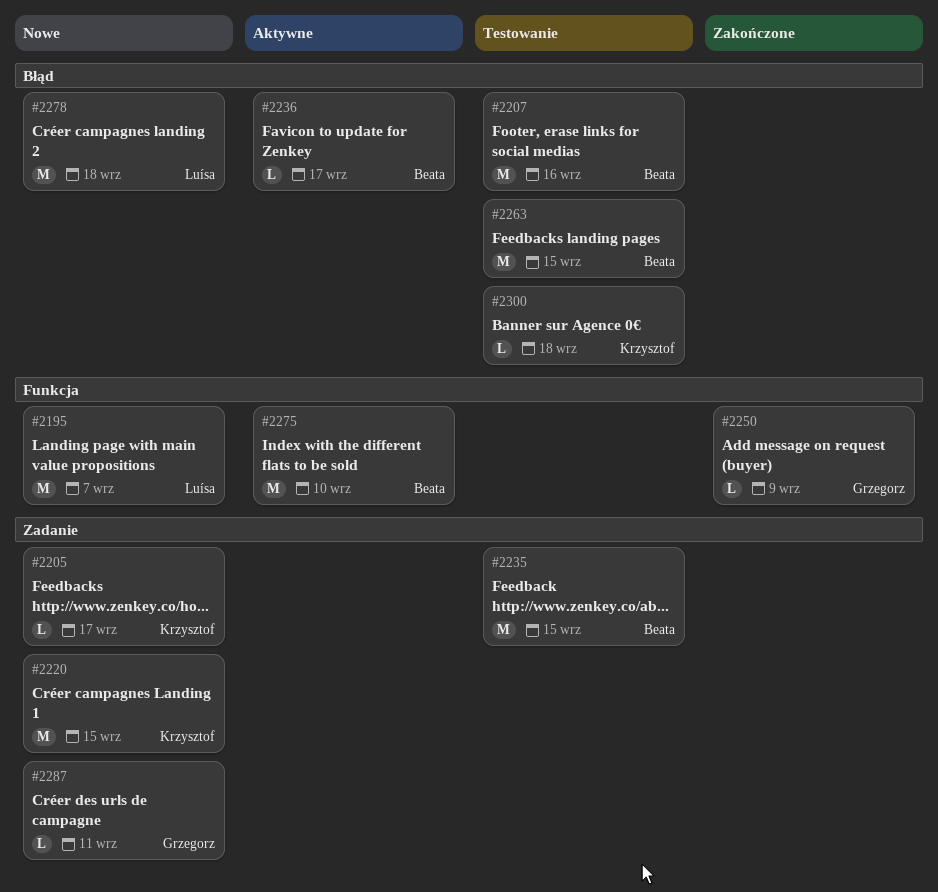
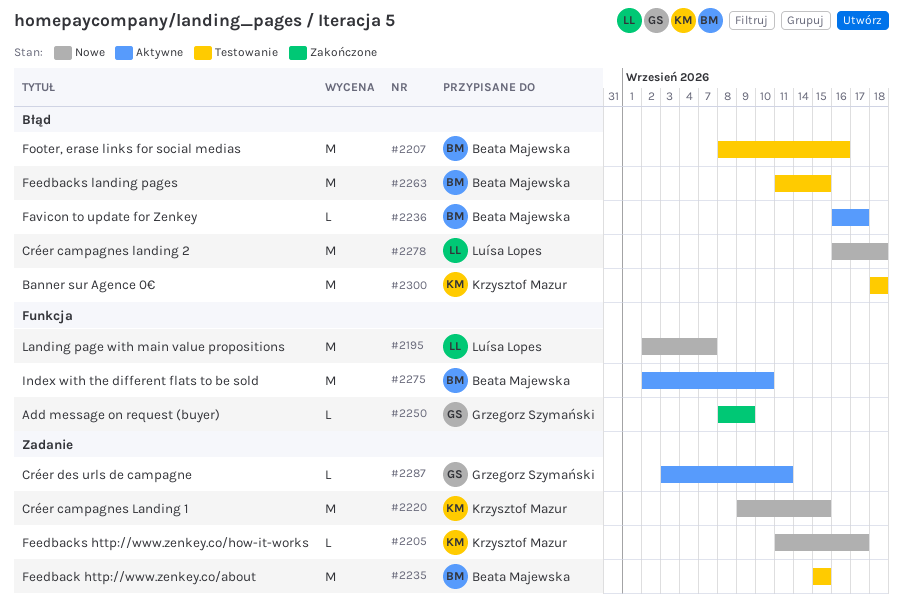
#2287, status: Nowe -> Aktywne
#2300, estimate: L -> M

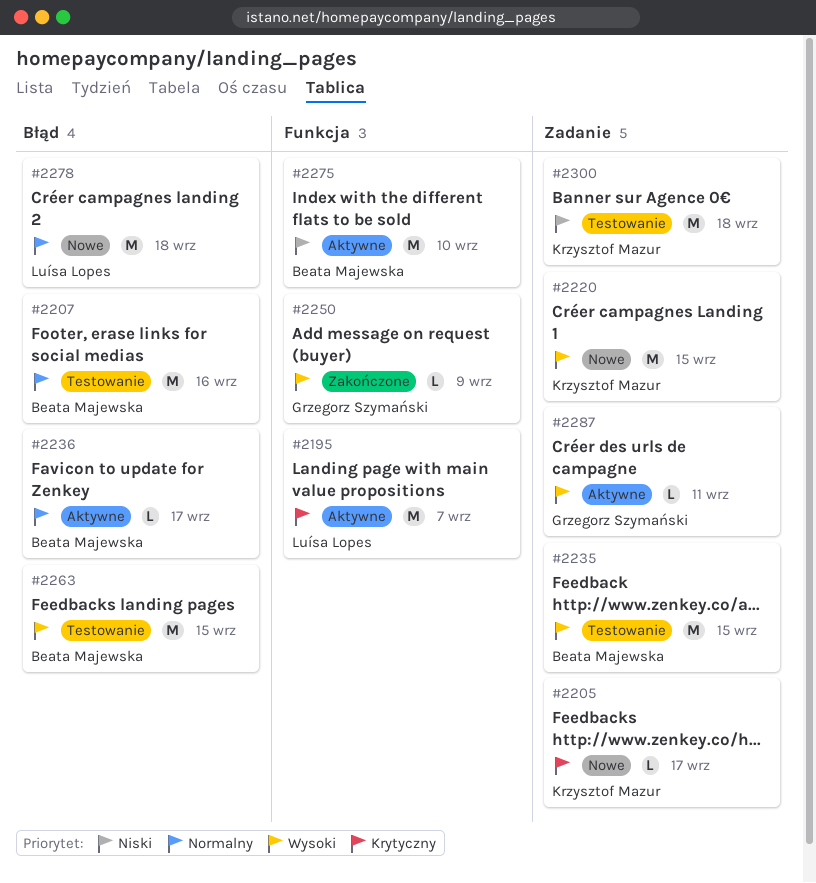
#2195, status: Nowe -> Aktywne
#2300, label: Błąd -> Zadanie

